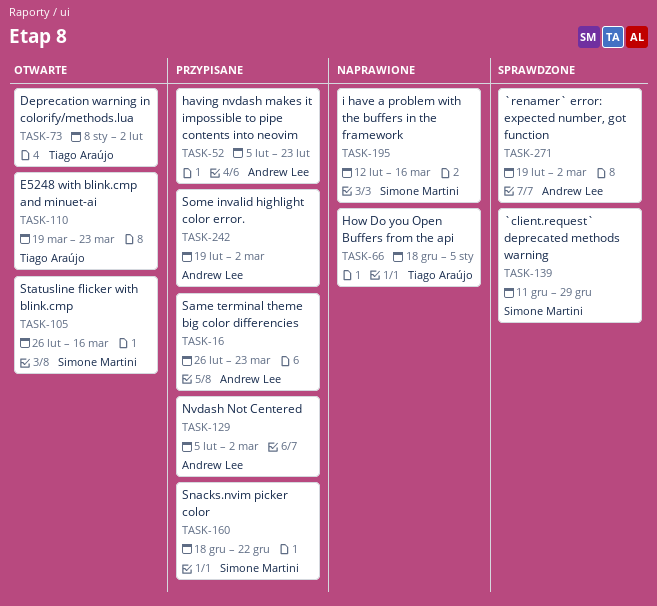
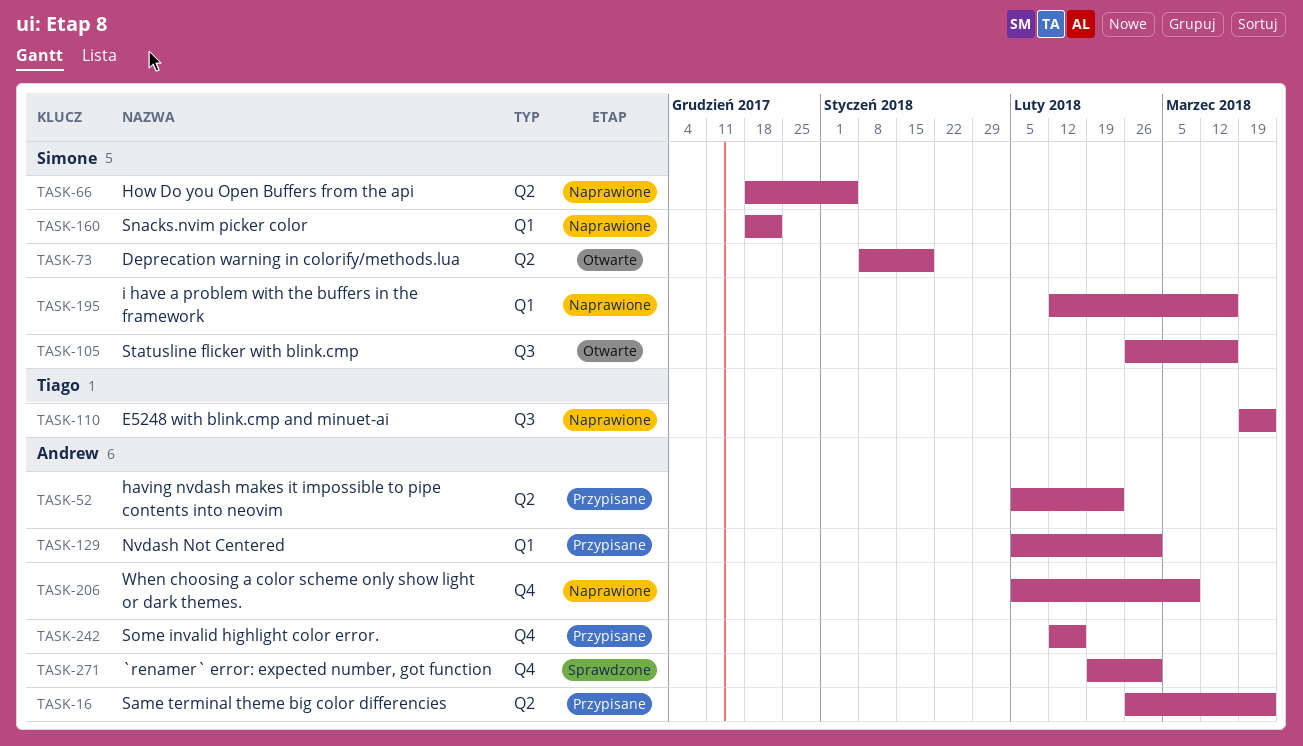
TASK-66, owner: Tiago Araújo -> Simone Martini
TASK-73, owner: Tiago Araújo -> Simone Martini
TASK-73, due: Feb 2 -> Jan 19
TASK-110, status: Otwarte -> Naprawione
TASK-139: present -> none
TASK-160, status: Przypisane -> Naprawione
TASK-206: none -> present
TASK-242, start: Feb 19 -> Feb 12
TASK-242, due: Mar 2 -> Feb 16

